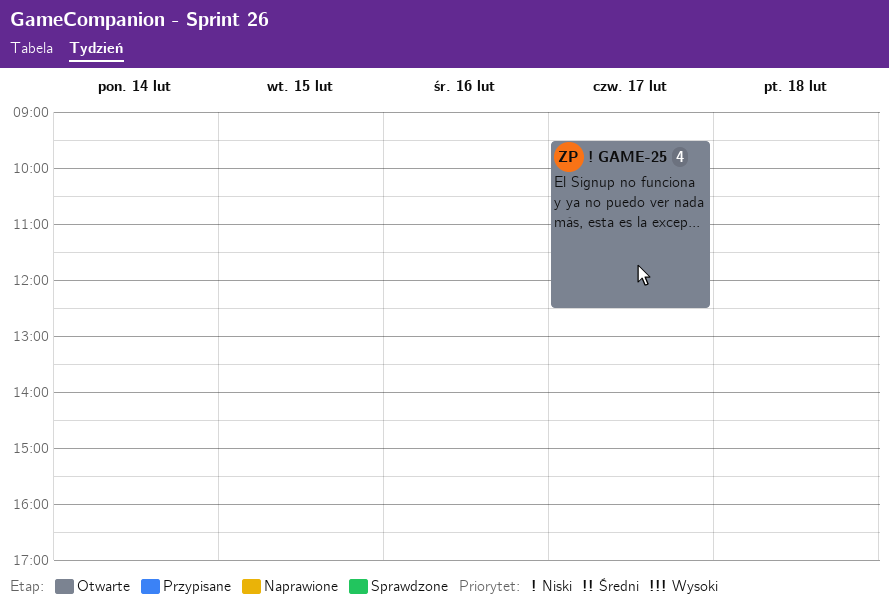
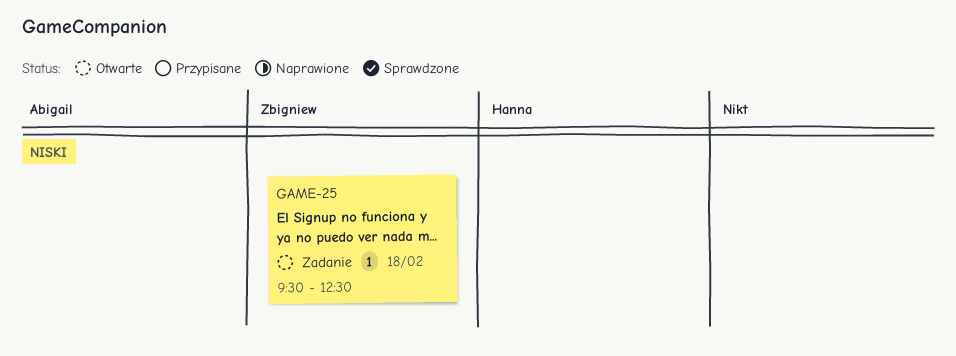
GAME-25, estimate: 4 -> 1
GAME-25, day: Feb 17 -> Feb 18

